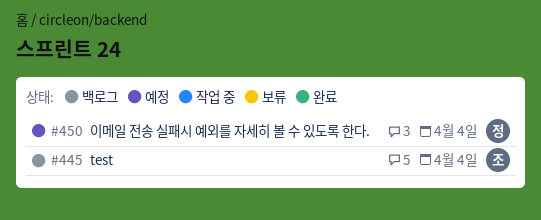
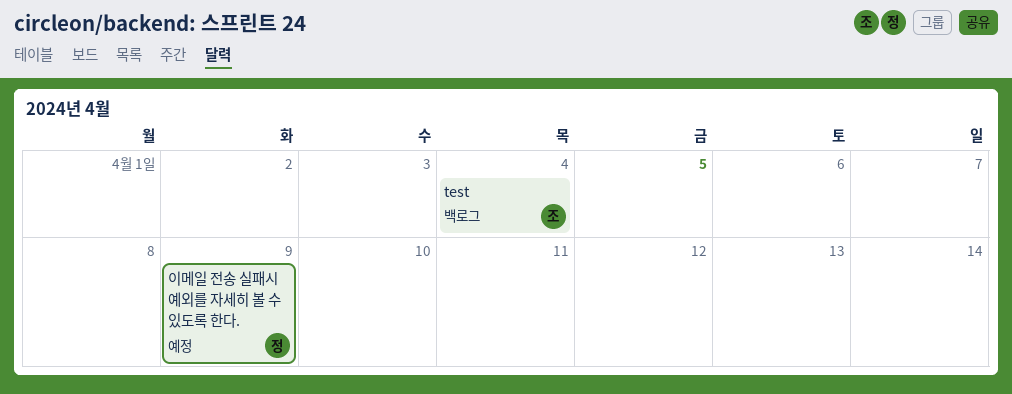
이메일 전송 실패시 예외를 자세히 볼 수 있도록 한다., due: Apr 4 -> Apr 9

